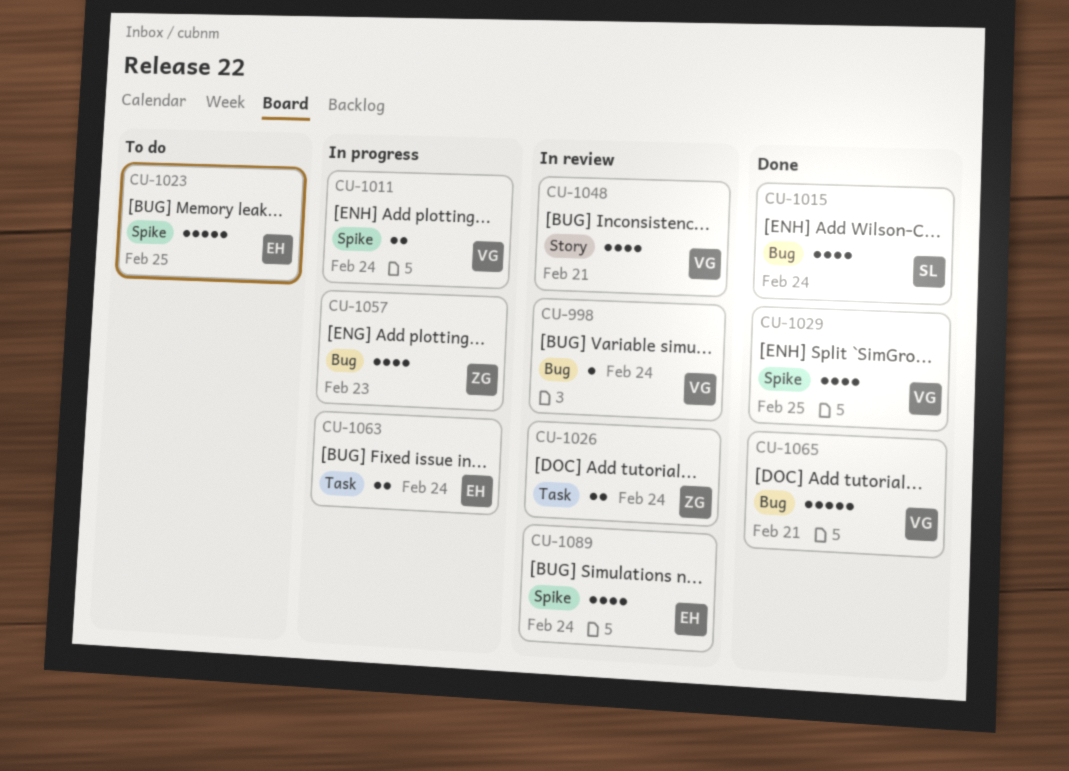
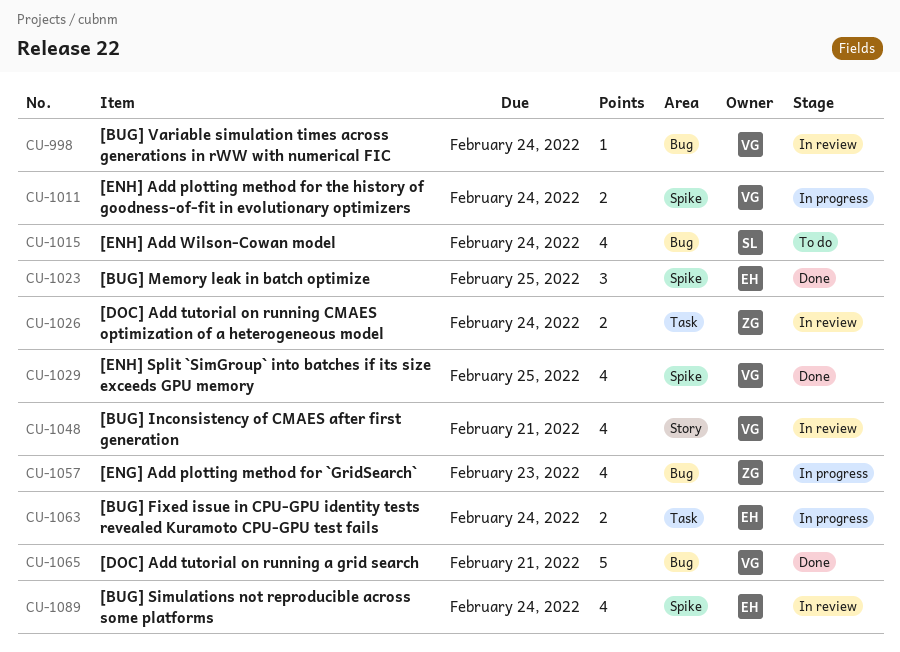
CU-1015, status: Done -> To do
CU-1023, status: To do -> Done
CU-1023, estimate: 5 -> 3

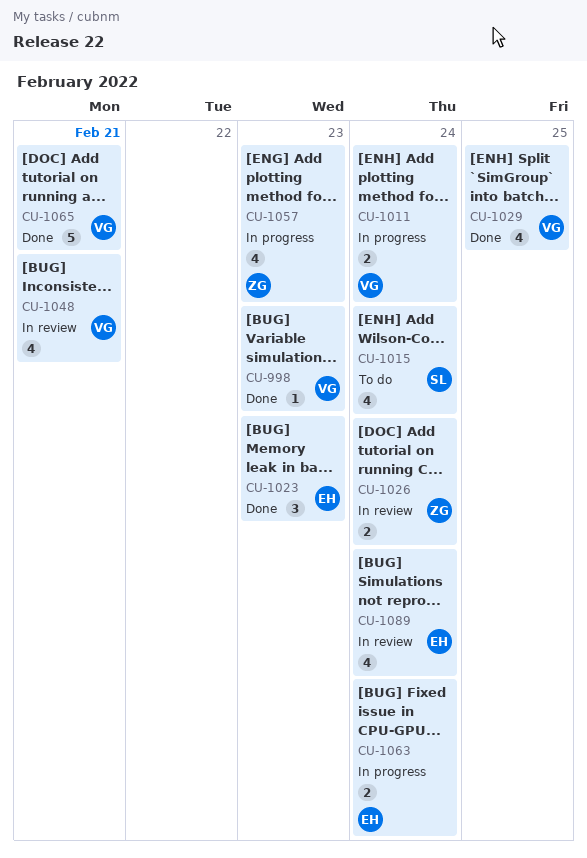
CU-998, status: In review -> Done
CU-998, due: Feb 24 -> Feb 23
CU-1023, due: Feb 25 -> Feb 23

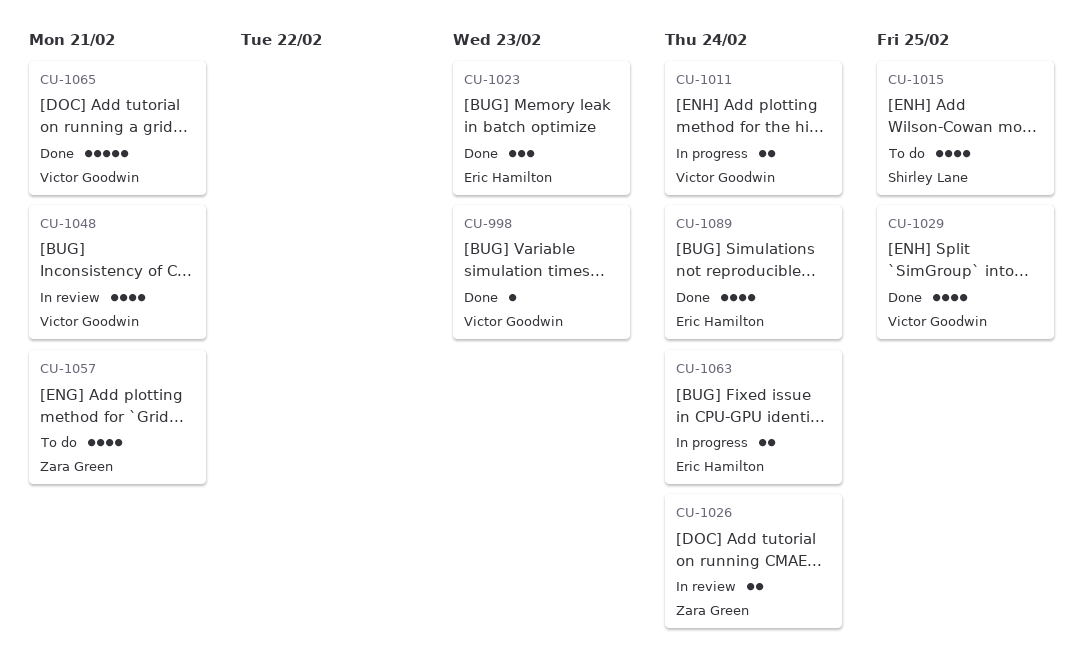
CU-1015, due: Feb 24 -> Feb 25
CU-1057, status: In progress -> To do
CU-1057, due: Feb 23 -> Feb 21
CU-1089, status: In review -> Done

